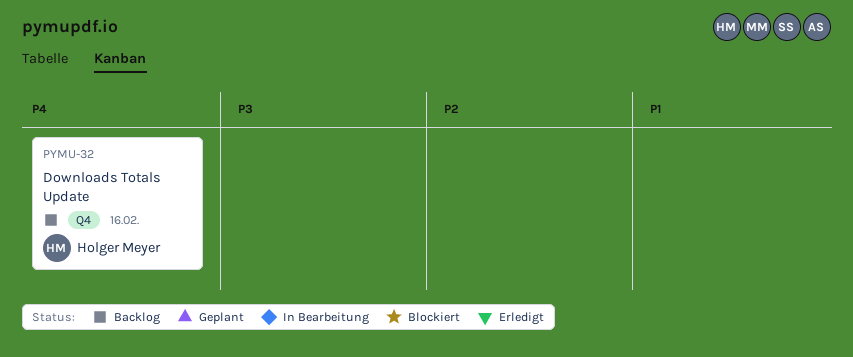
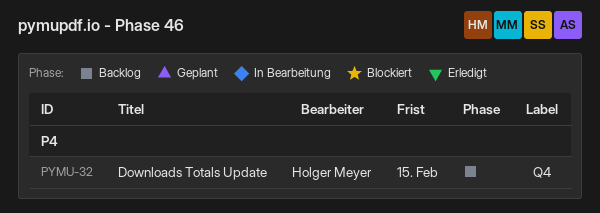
PYMU-32, due: Feb 16 -> Feb 15

